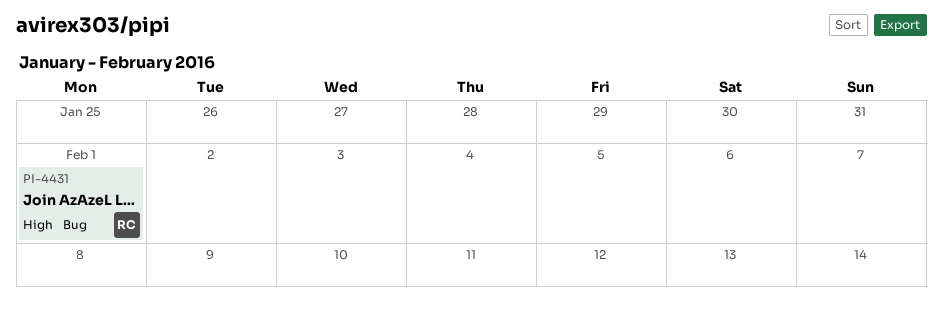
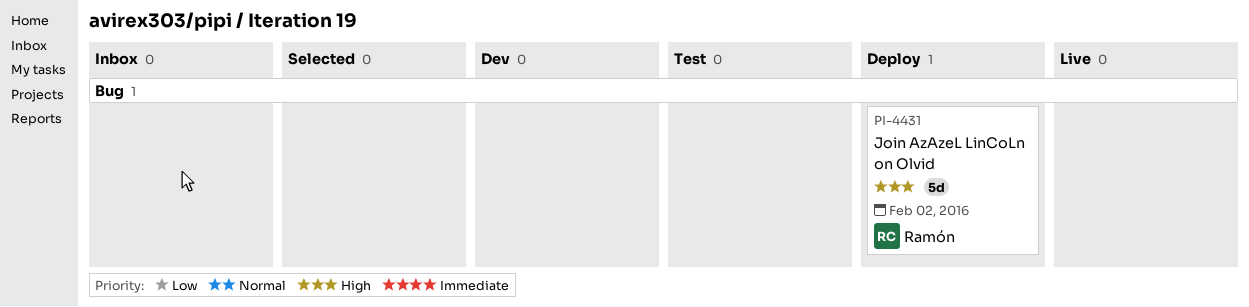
PI-4431, due: Feb 1 -> Feb 2

